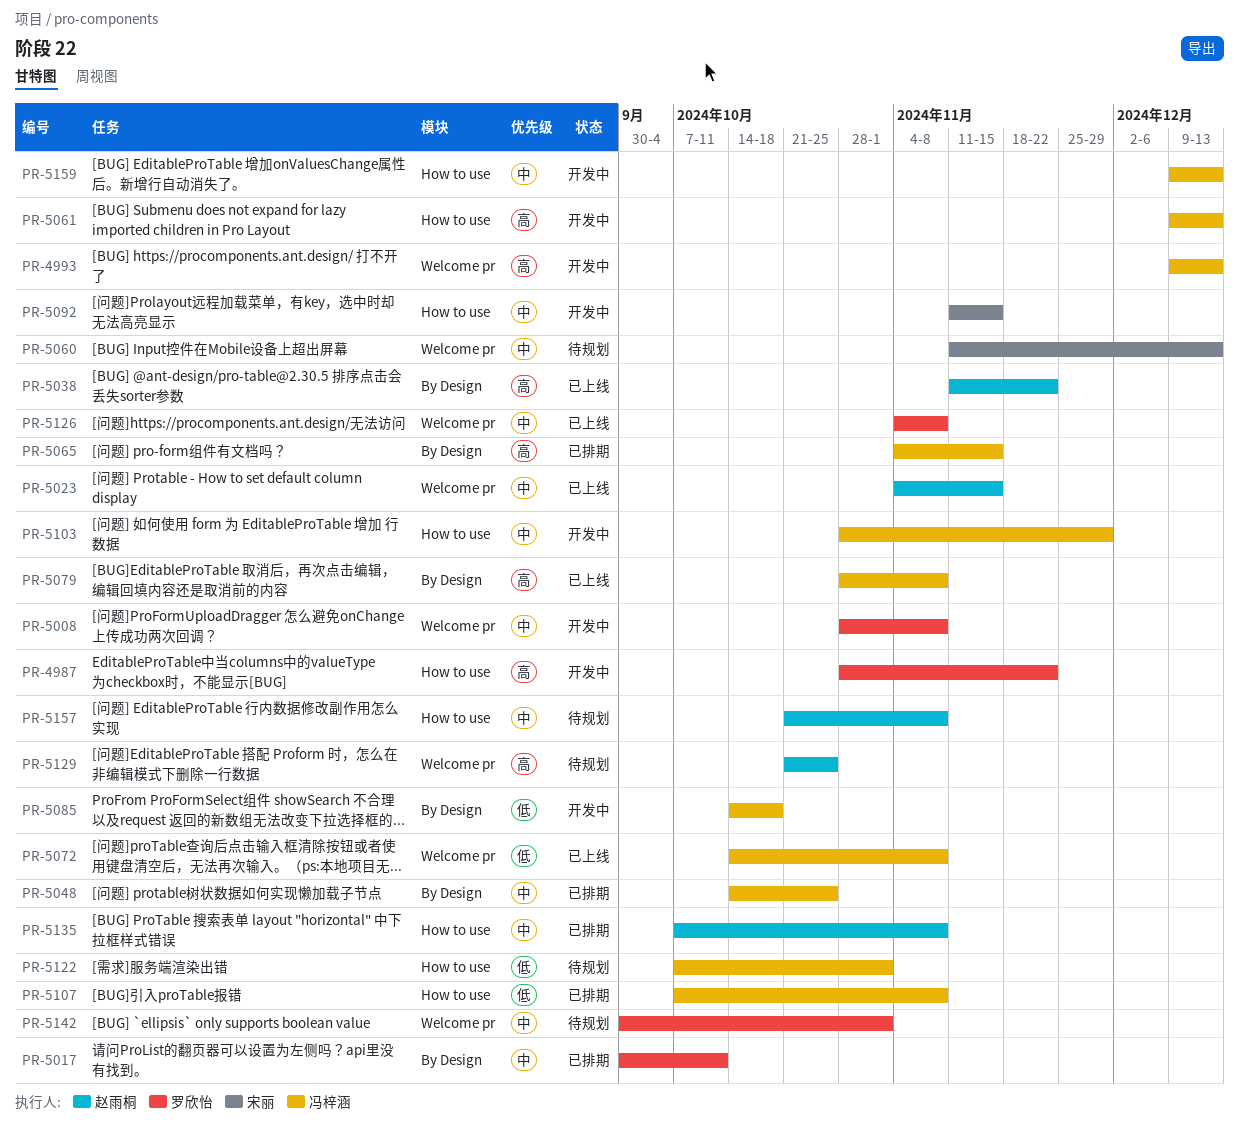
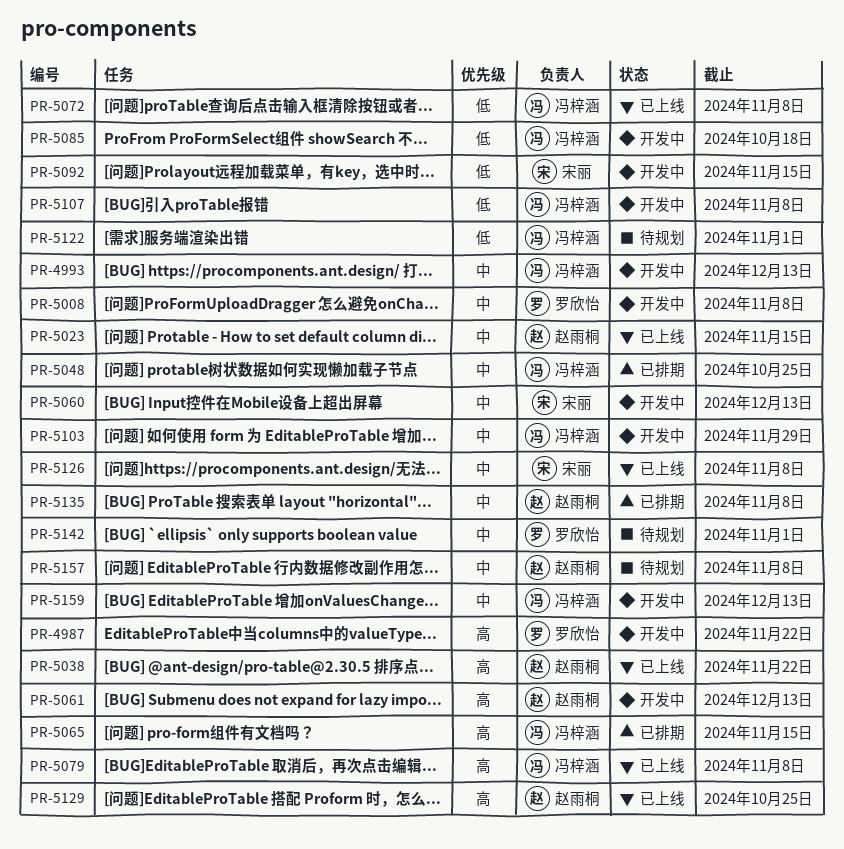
PR-4993, priority: 高 -> 中
PR-5017: present -> none
PR-5060, status: 待规划 -> 开发中
PR-5061, owner: 冯梓涵 -> 赵雨桐
PR-5092, priority: 中 -> 低
PR-5107, status: 已排期 -> 开发中
PR-5126, owner: 罗欣怡 -> 宋丽
PR-5129, status: 待规划 -> 已上线

